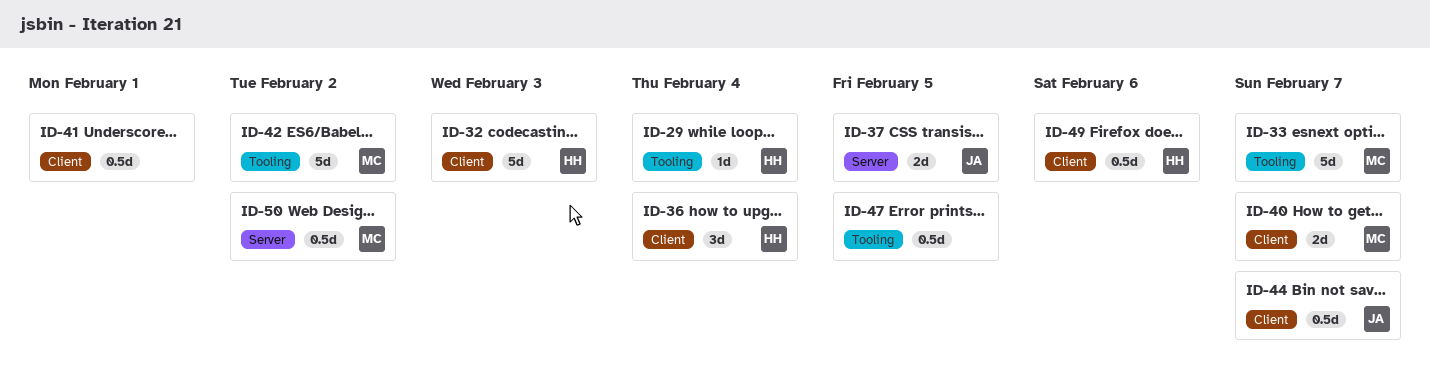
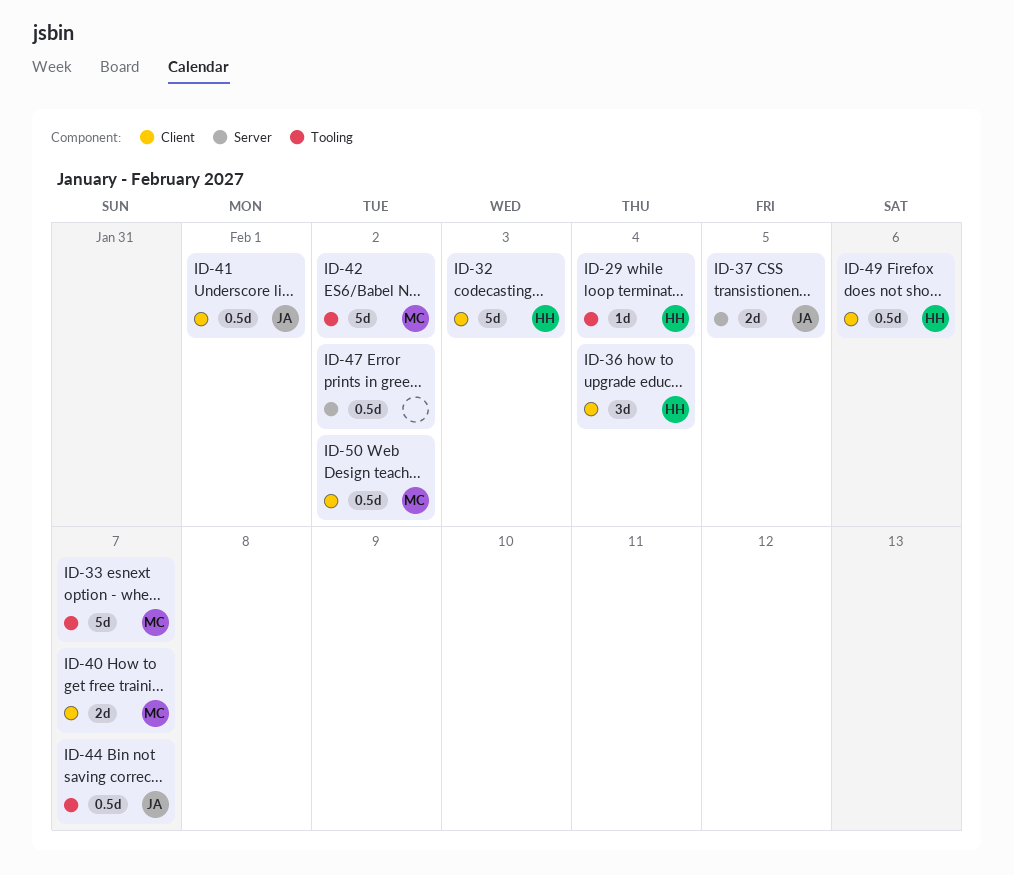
ID-41, owner: none -> JA
ID-44, label: Client -> Tooling
ID-47, label: Tooling -> Server
ID-47, due: Feb 5 -> Feb 2
ID-50, label: Server -> Client

